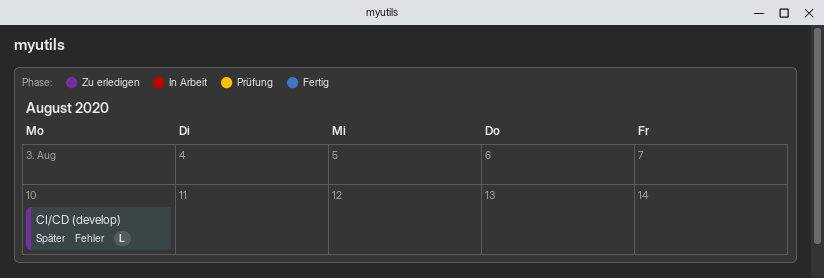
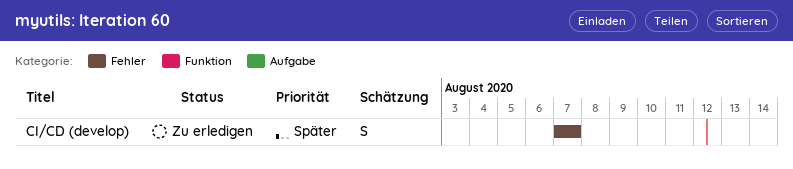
CI/CD (develop), estimate: L -> S
CI/CD (develop), due: Aug 10 -> Aug 7

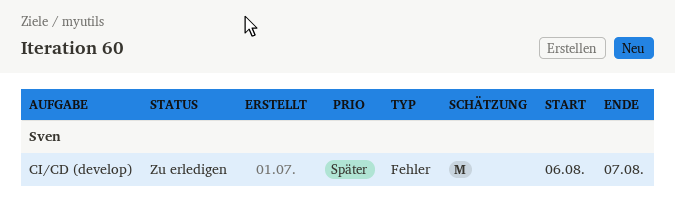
CI/CD (develop), estimate: S -> M
CI/CD (develop), start: Aug 7 -> Aug 6

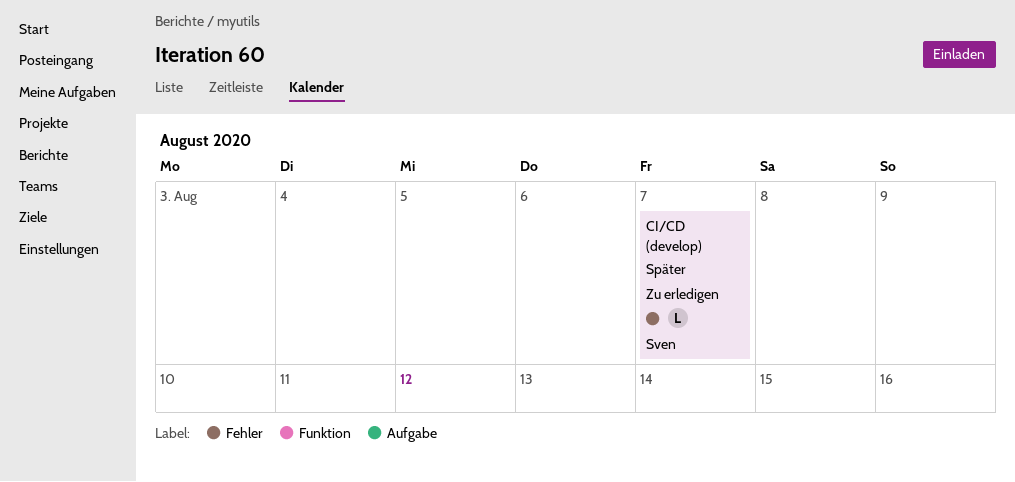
CI/CD (develop), estimate: M -> L

